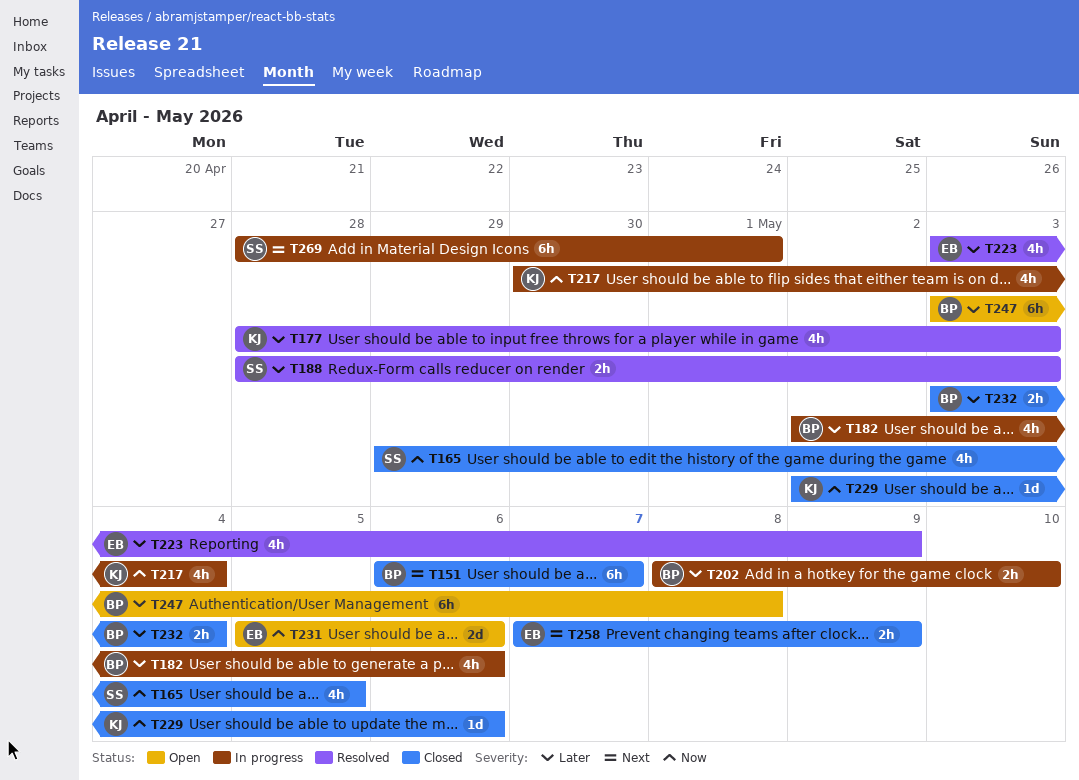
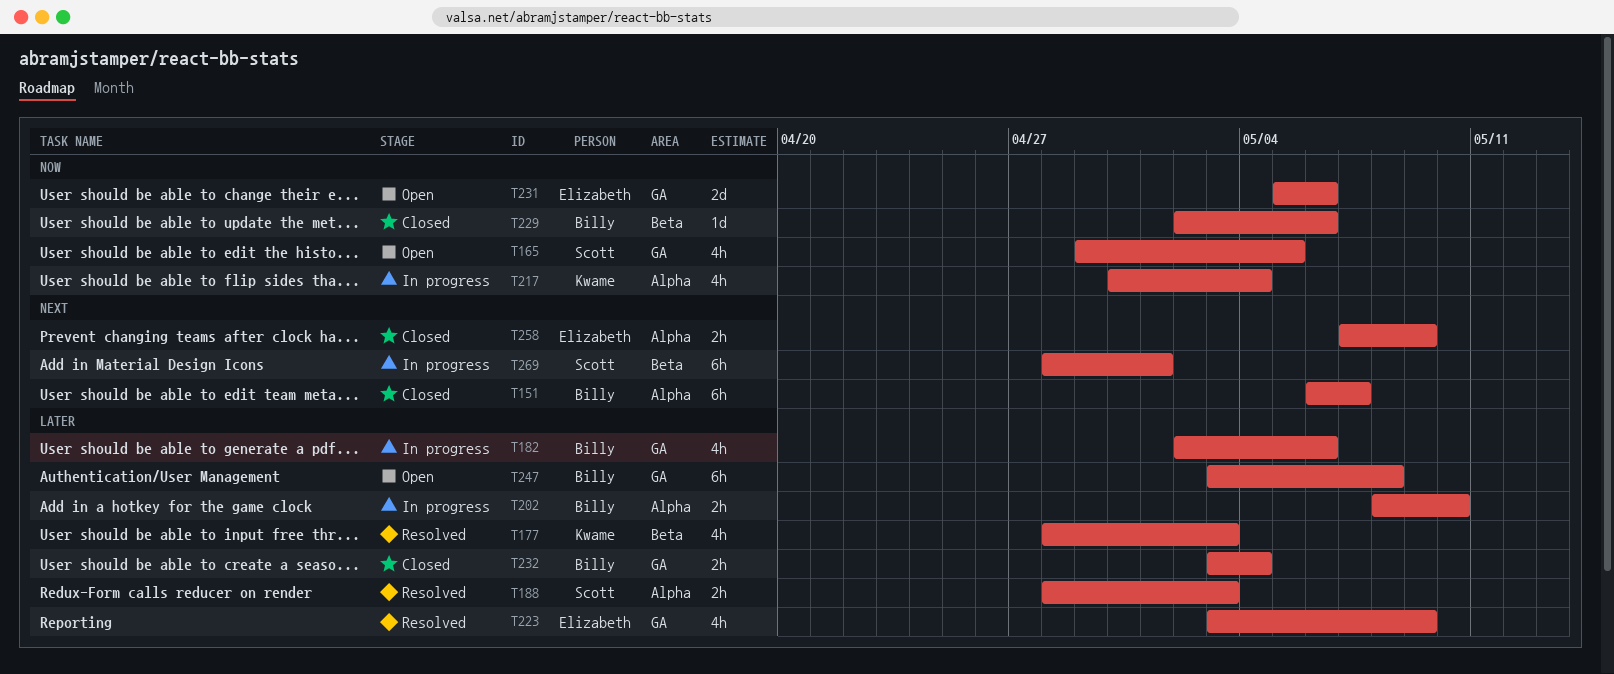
T165, status: Closed -> Open
T229, owner: Kwame -> Billy

